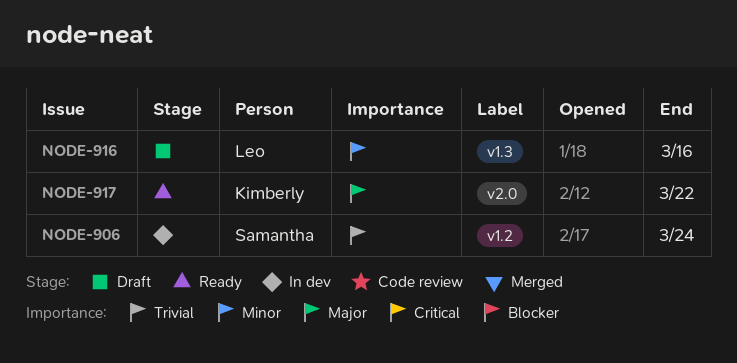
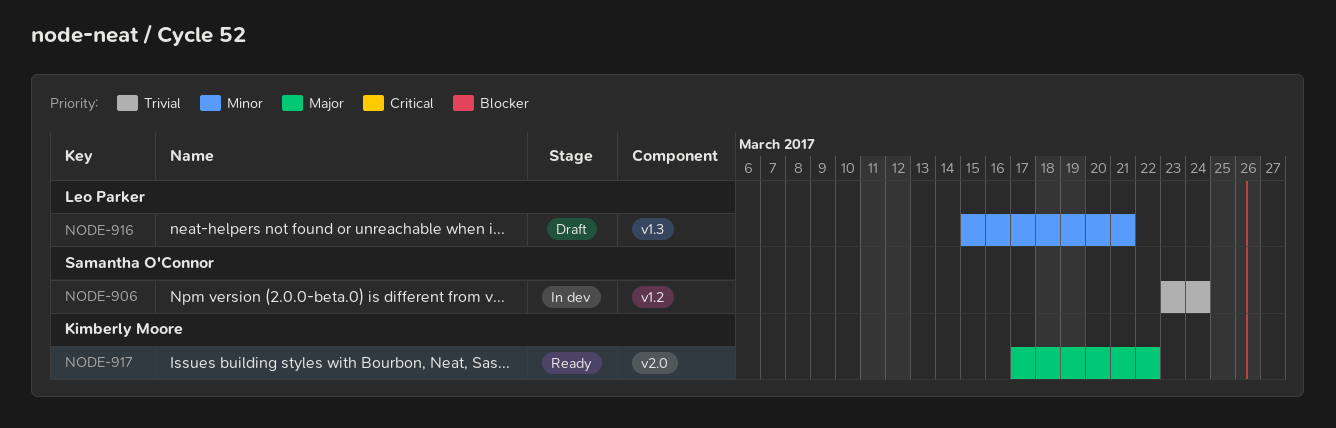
NODE-916, due: Mar 16 -> Mar 21

